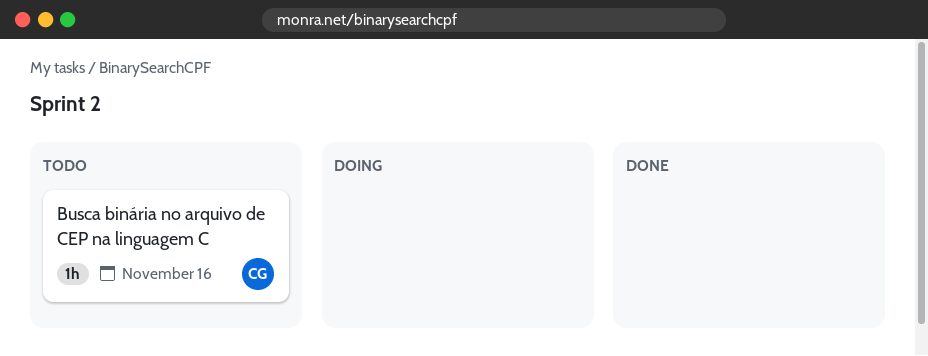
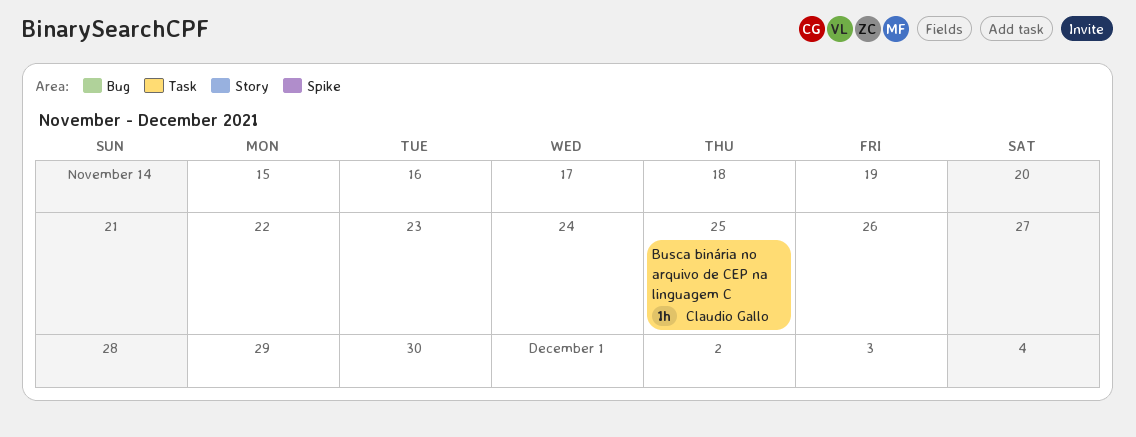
Busca binária no arquivo de CEP na linguagem C, due: Nov 16 -> Nov 25

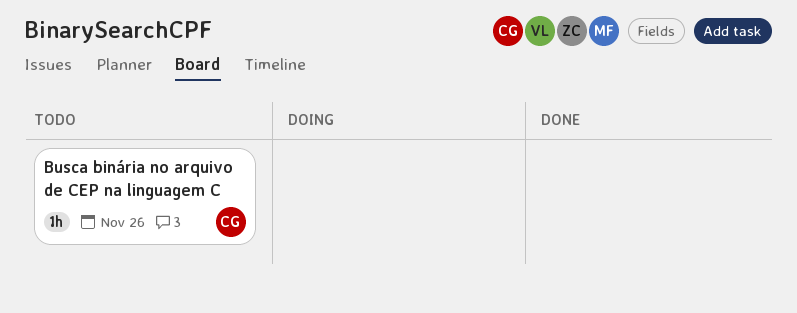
Busca binária no arquivo de CEP na linguagem C, due: Nov 25 -> Nov 26

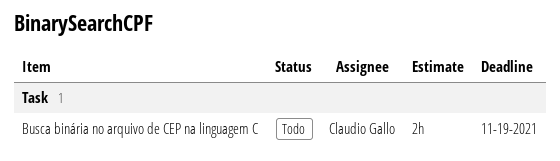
Busca binária no arquivo de CEP na linguagem C, estimate: 1h -> 2h
Busca binária no arquivo de CEP na linguagem C, due: Nov 26 -> Nov 19

